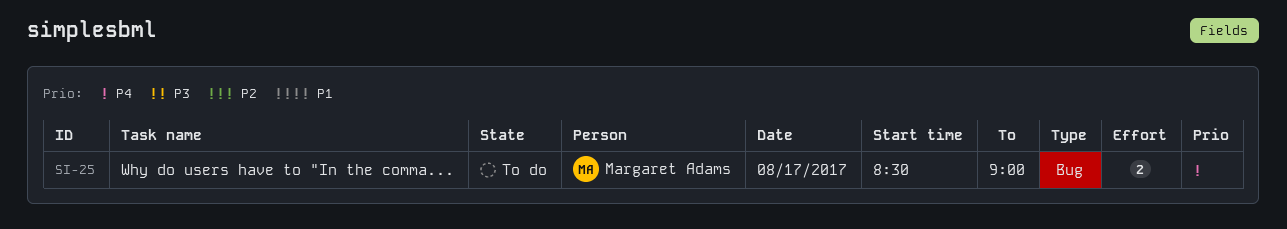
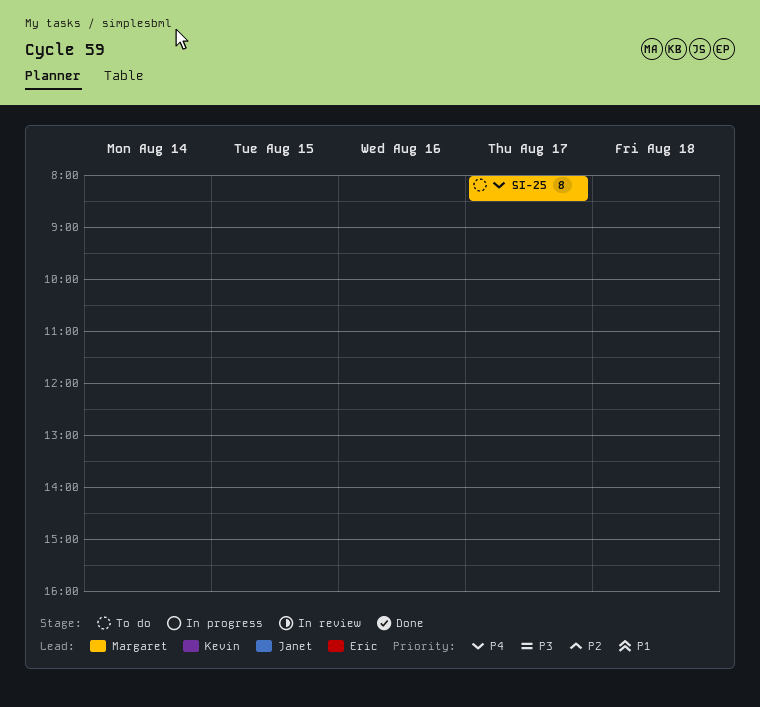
SI-25, estimate: 2 -> 8
SI-25, begins: 08:30 -> 08:00
SI-25, ends: 09:00 -> 08:30

